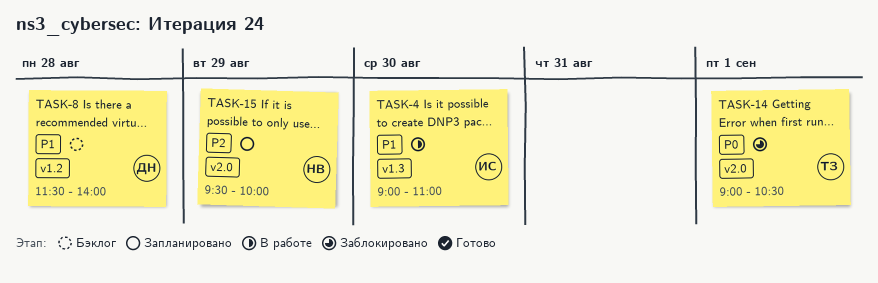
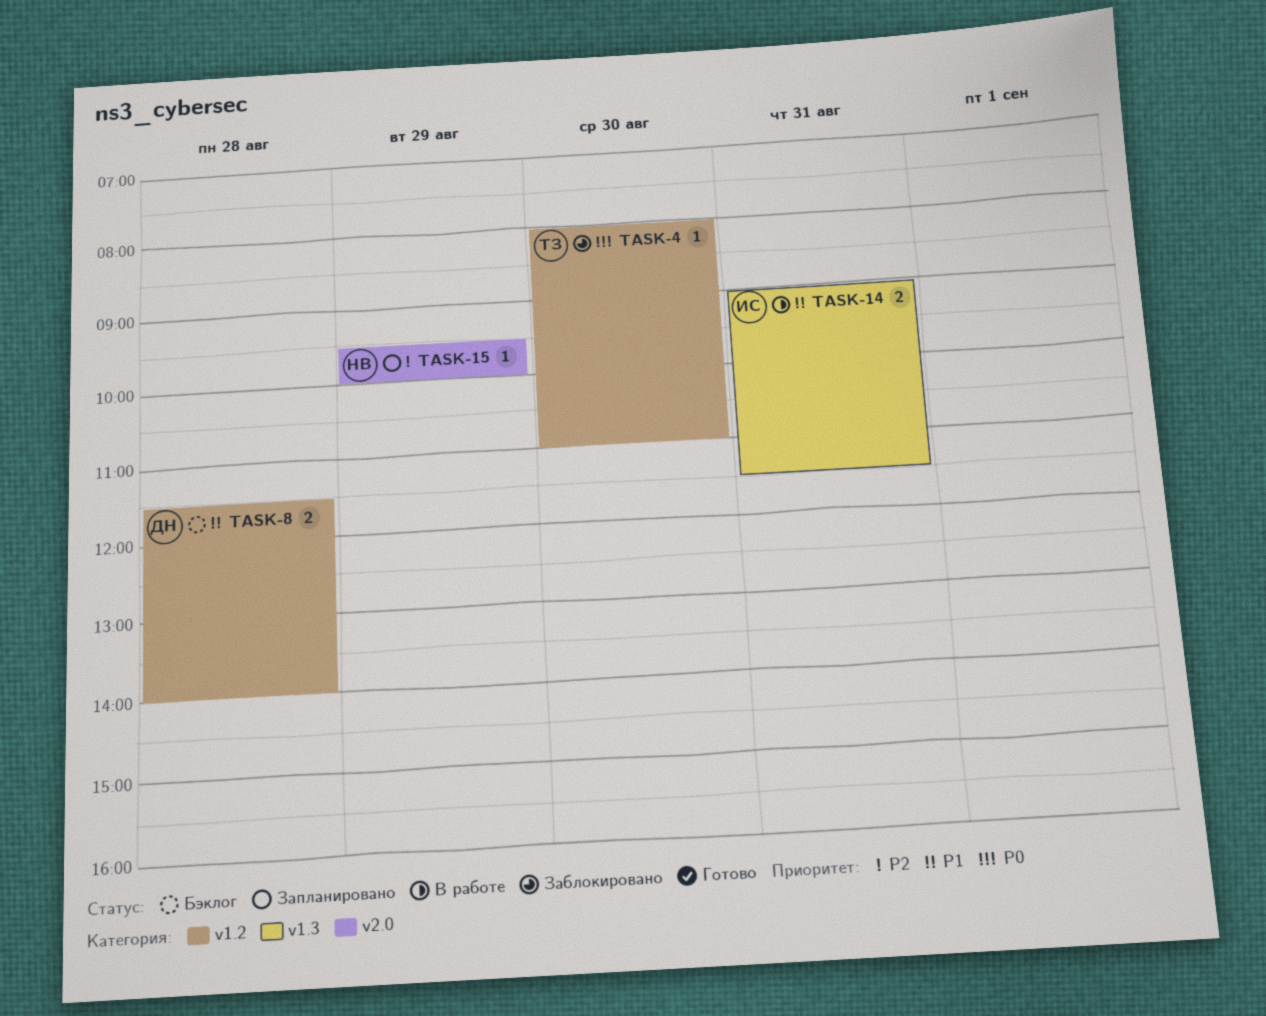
TASK-4, status: В работе -> Заблокировано
TASK-4, owner: ИС -> ТЗ
TASK-4, priority: P1 -> P0
TASK-4, label: v1.3 -> v1.2
TASK-4, begins: 09:00 -> 08:00
TASK-14, status: Заблокировано -> В работе
TASK-14, owner: ТЗ -> ИС
TASK-14, priority: P0 -> P1
TASK-14, label: v2.0 -> v1.3
TASK-14, day: Sep 1 -> Aug 31
TASK-14, ends: 10:30 -> 11:30

